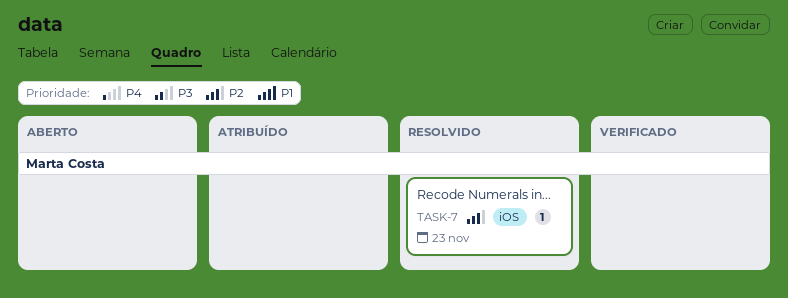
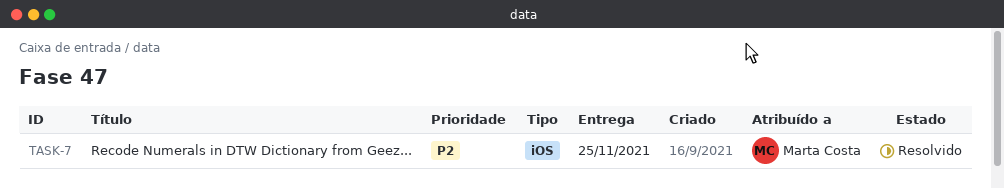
TASK-7, due: Nov 23 -> Nov 25

